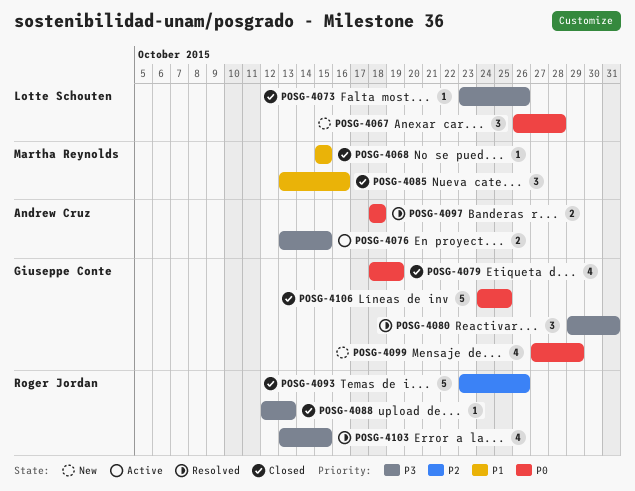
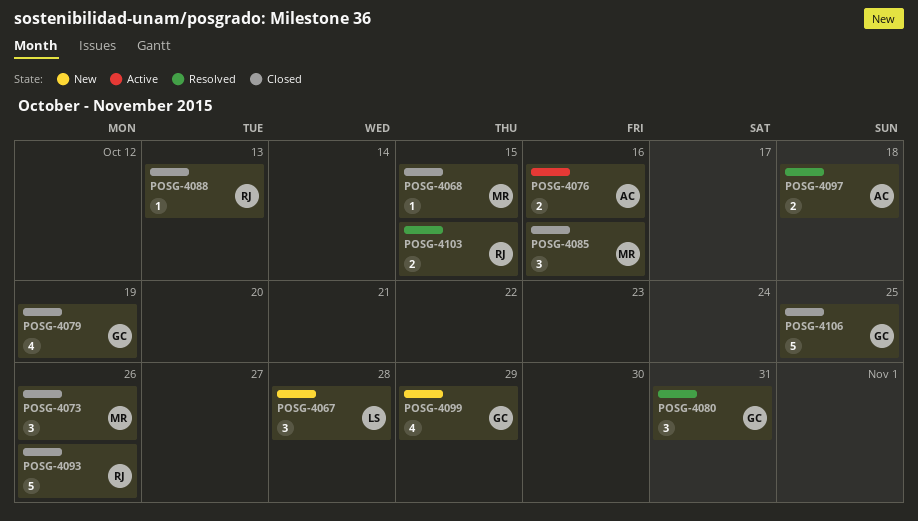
POSG-4073, owner: Lotte Schouten -> Martha Reynolds
POSG-4073, estimate: 1 -> 3
POSG-4076, due: Oct 15 -> Oct 16
POSG-4103, estimate: 4 -> 2

